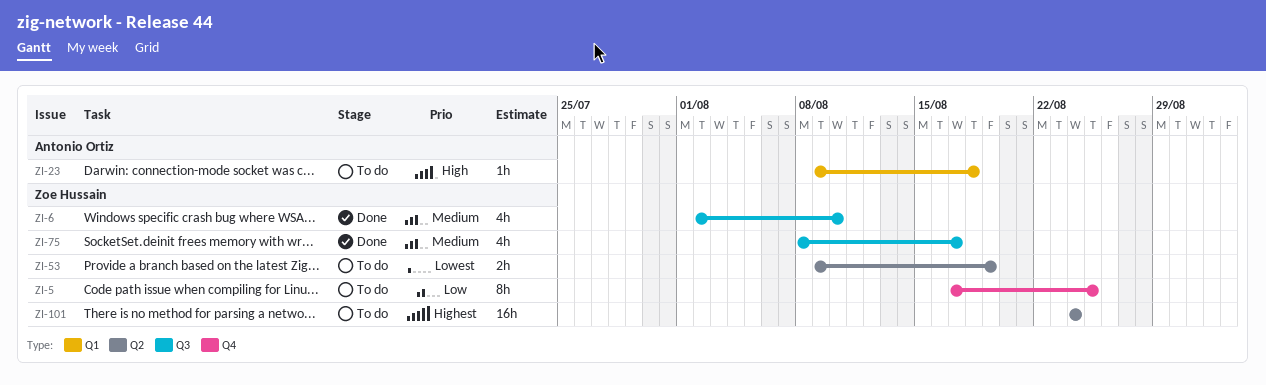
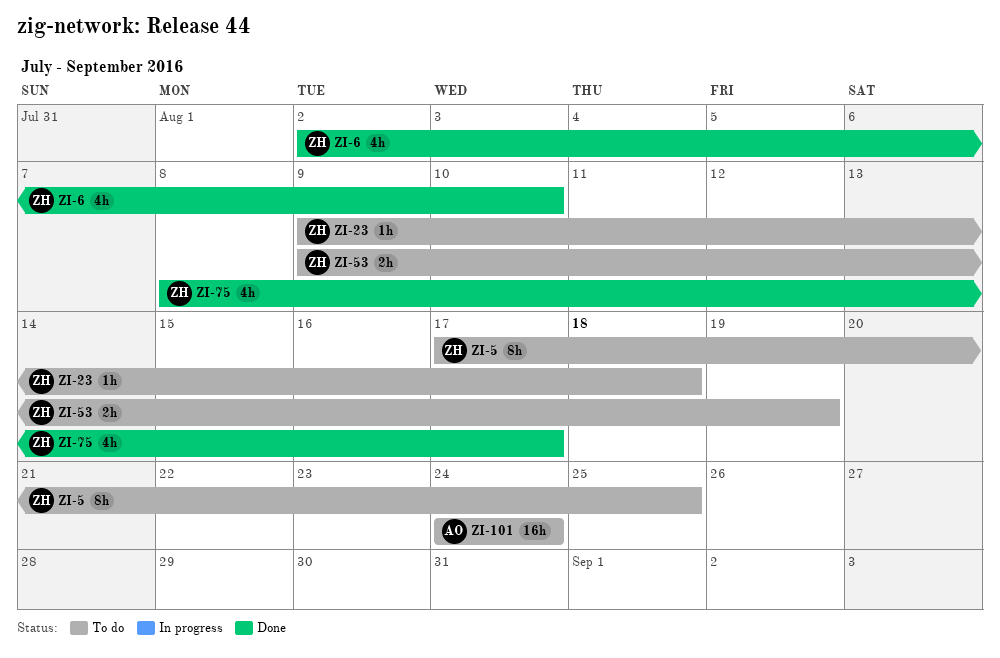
ZI-23, owner: Antonio Ortiz -> Zoe Hussain
ZI-101, owner: Zoe Hussain -> Antonio Ortiz

